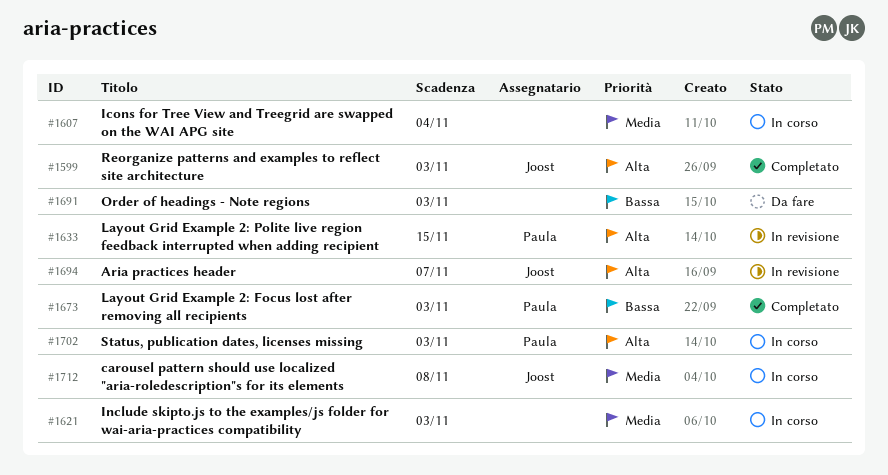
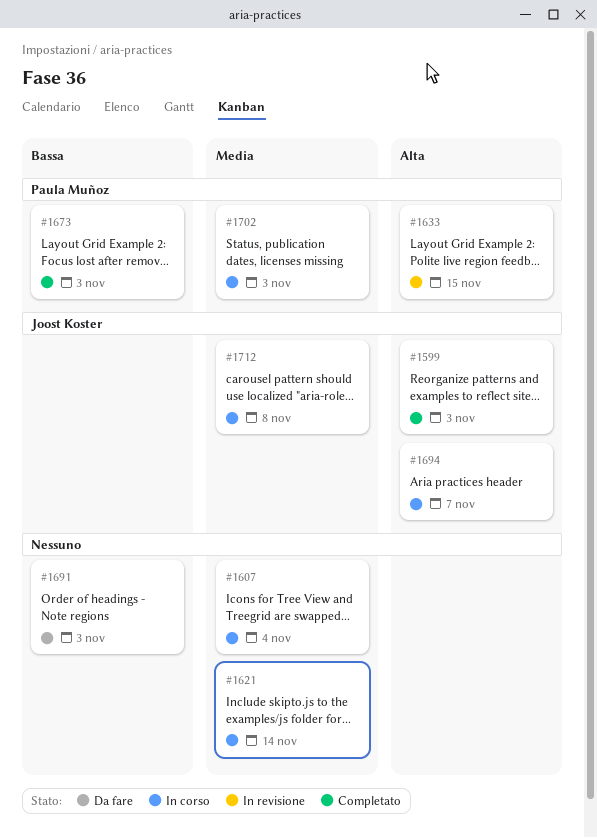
#1621, due: Nov 3 -> Nov 14
#1694, status: In revisione -> In corso
#1702, priority: Alta -> Media

